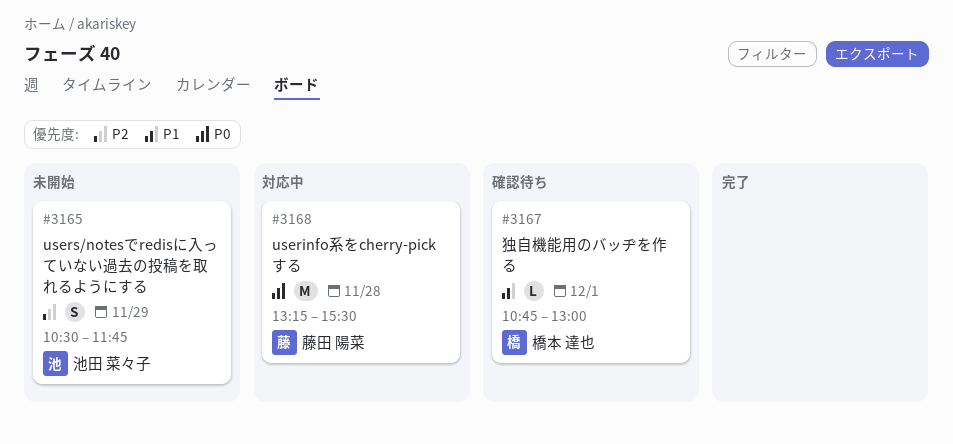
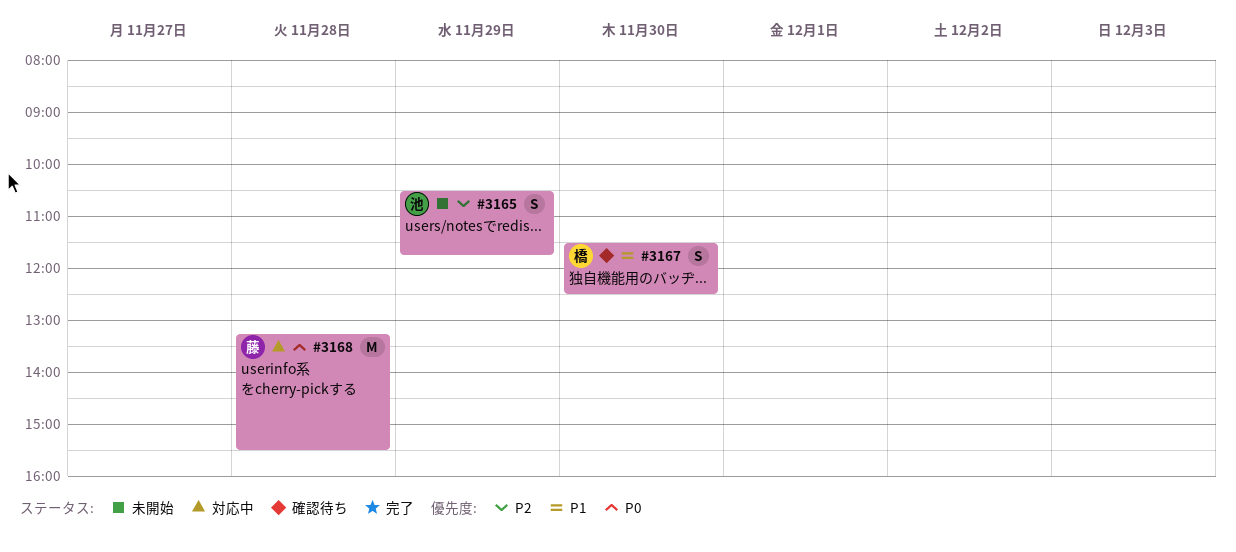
#3167, estimate: L -> S
#3167, day: Dec 1 -> Nov 30
#3167, begins: 10:45 -> 11:30
#3167, ends: 13:00 -> 12:30

